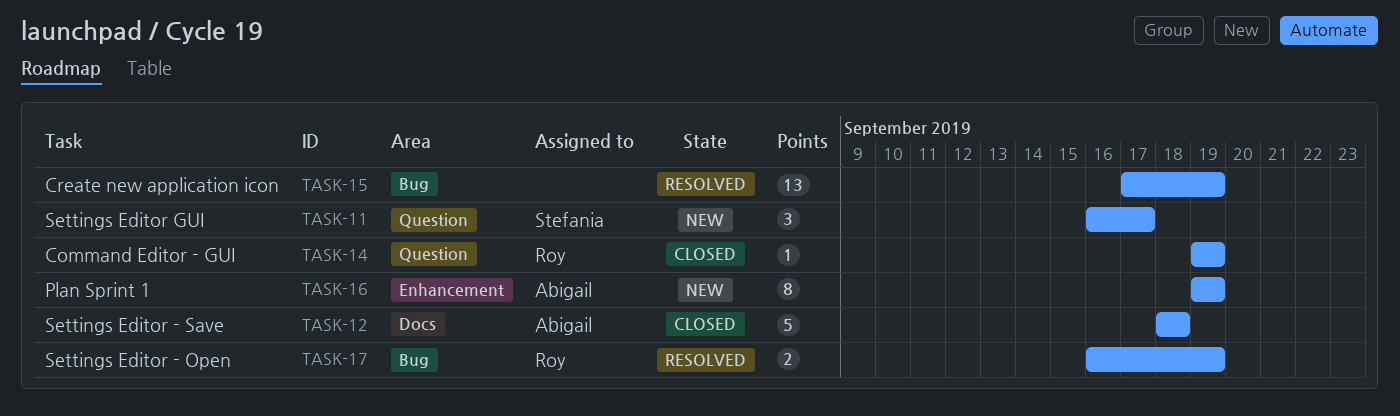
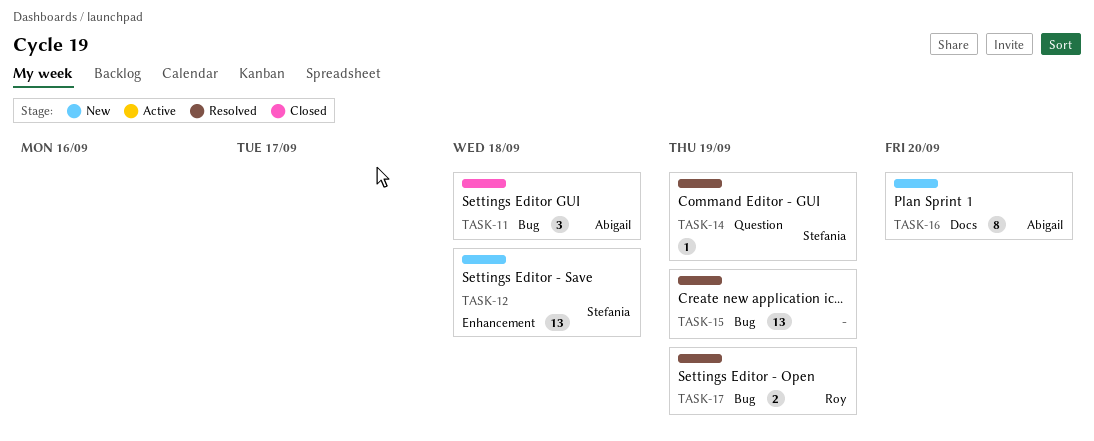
TASK-11, status: New -> Closed
TASK-11, owner: Stefania -> Abigail
TASK-11, label: Question -> Bug
TASK-11, due: Sep 17 -> Sep 18
TASK-12, status: Closed -> New
TASK-12, owner: Abigail -> Stefania
TASK-12, label: Docs -> Enhancement
TASK-12, estimate: 5 -> 13
TASK-14, status: Closed -> Resolved
TASK-14, owner: Roy -> Stefania
TASK-16, label: Enhancement -> Docs
TASK-16, due: Sep 19 -> Sep 20

